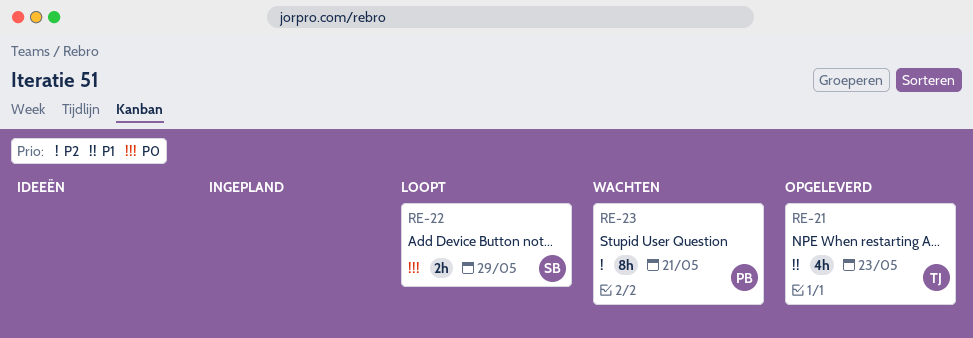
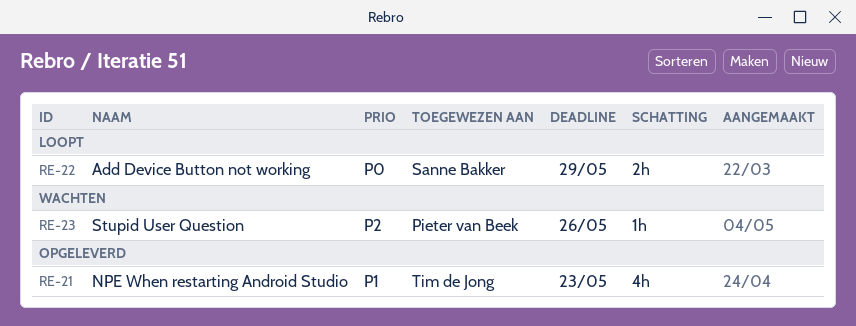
RE-23, estimate: 8h -> 1h
RE-23, due: May 21 -> May 26

